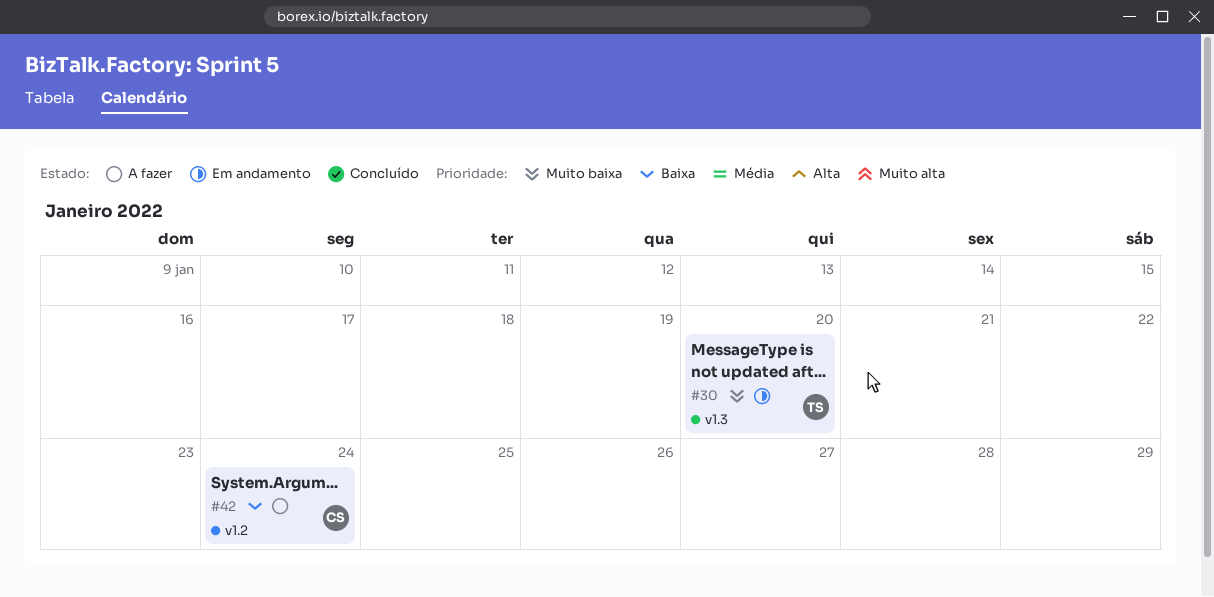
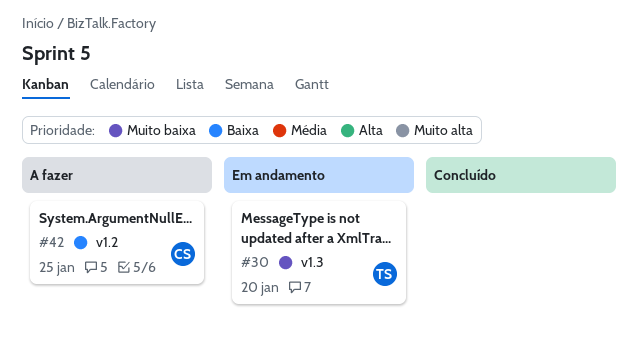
#42, due: Jan 24 -> Jan 25

